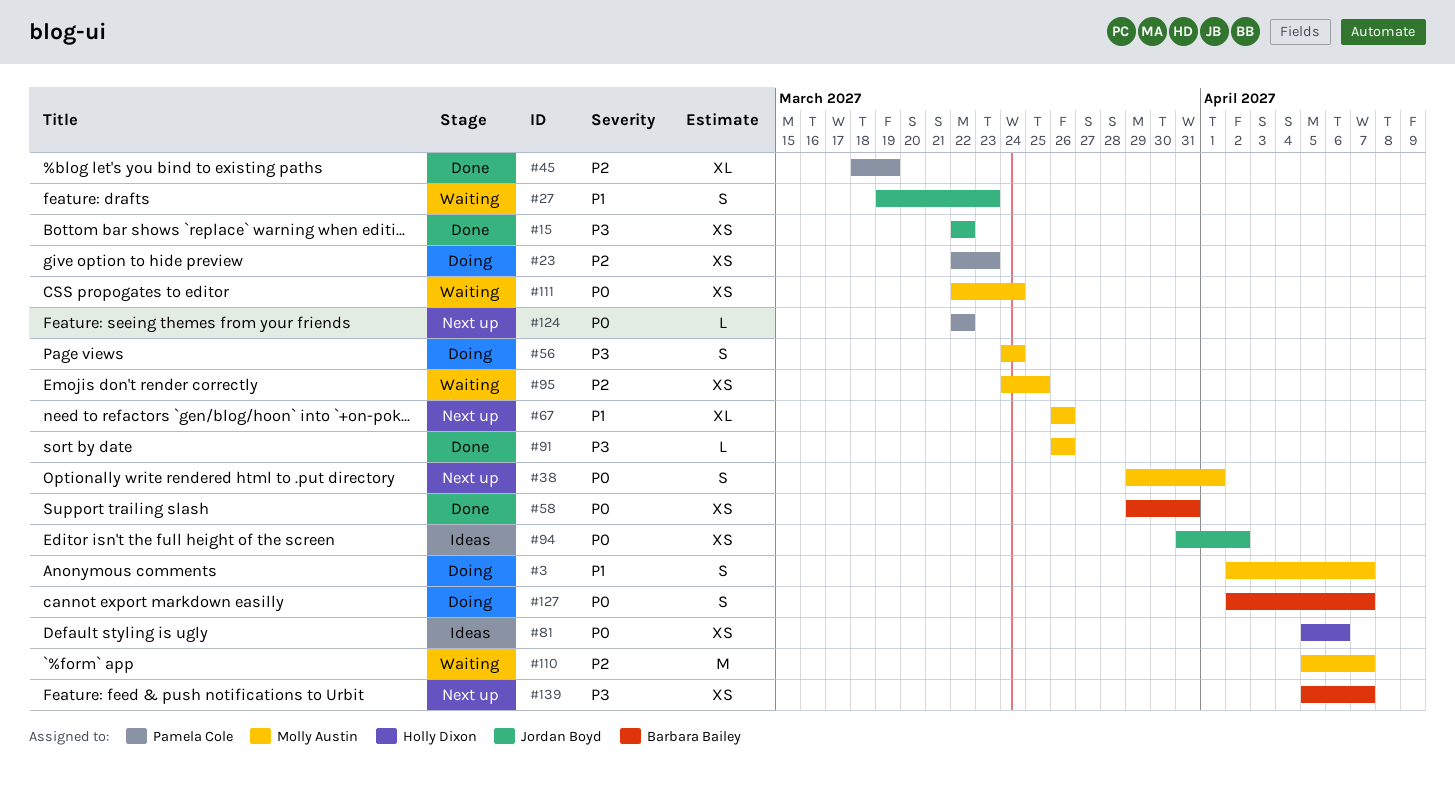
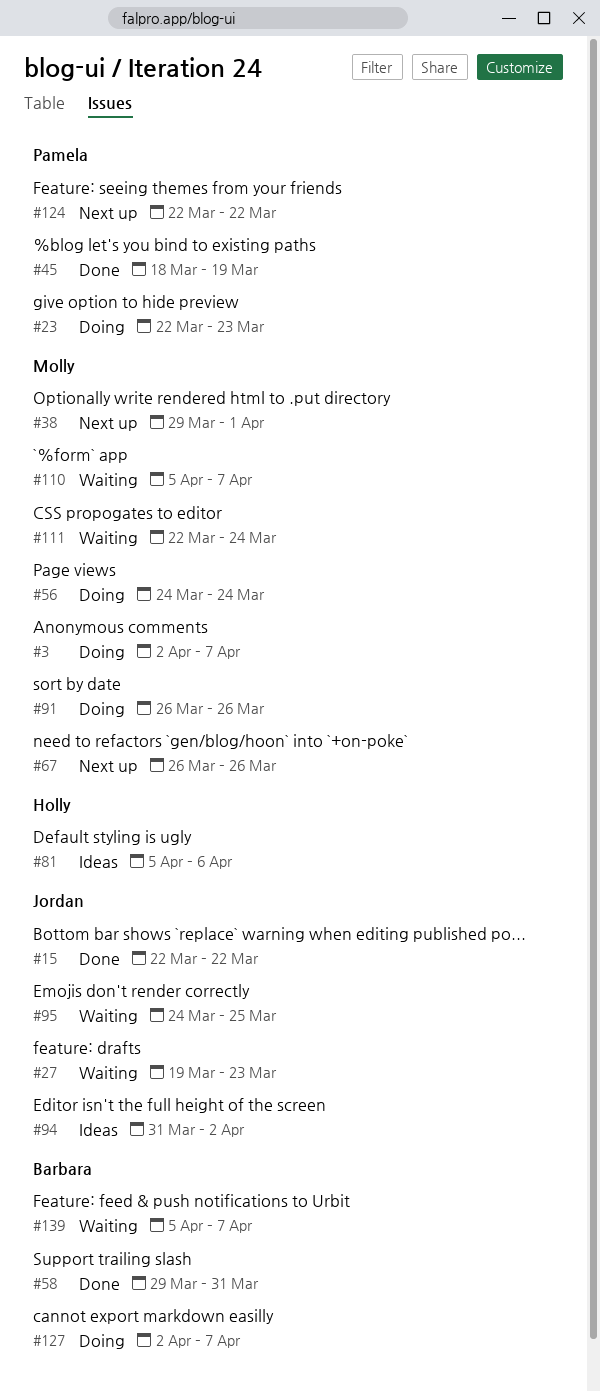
#91, status: Done -> Doing
#95, owner: Molly Austin -> Jordan Boyd
#139, status: Next up -> Waiting

